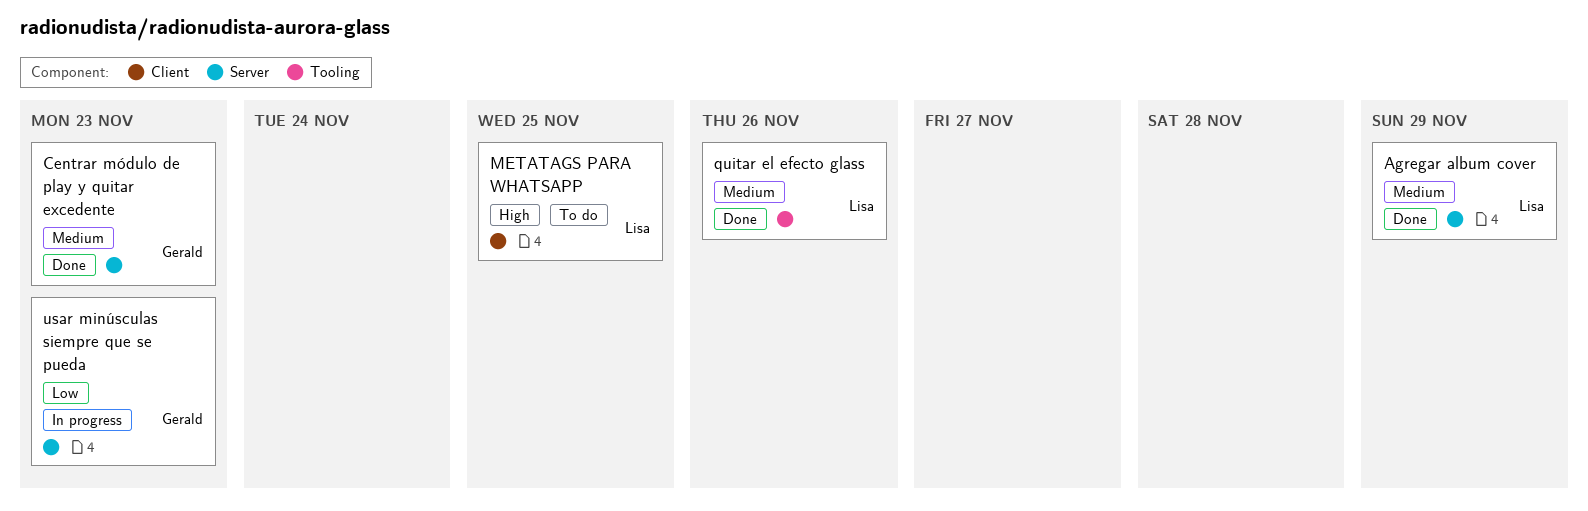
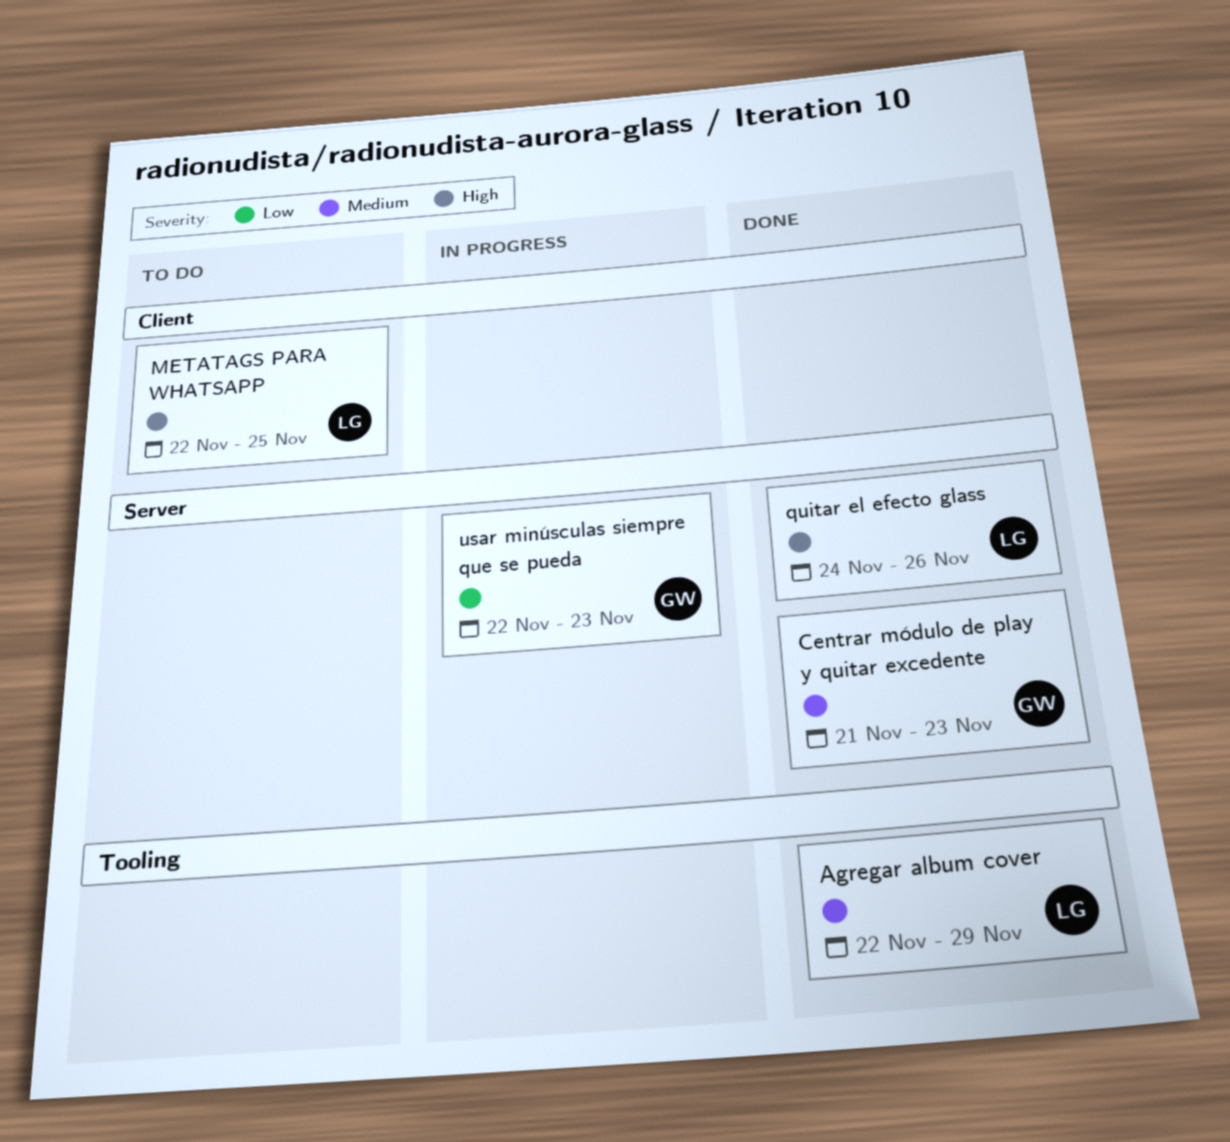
Agregar album cover, label: Server -> Tooling
quitar el efecto glass, priority: Medium -> High
quitar el efecto glass, label: Tooling -> Server

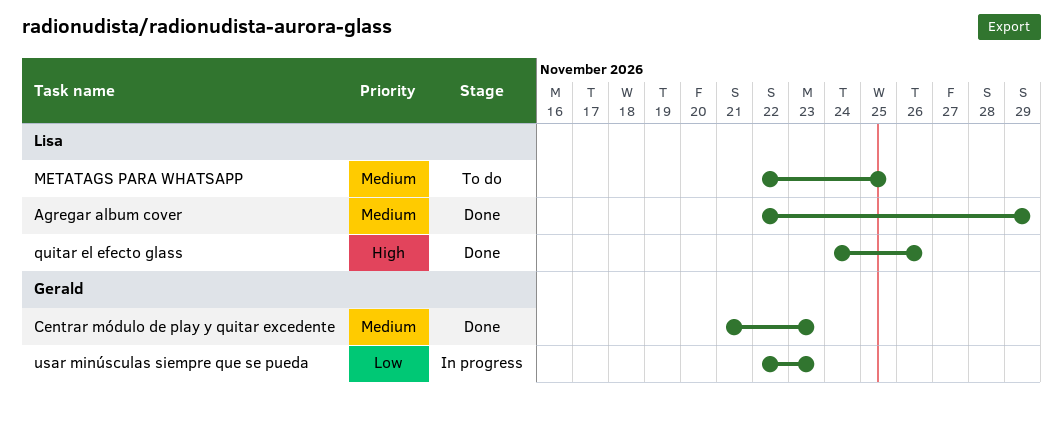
METATAGS PARA WHATSAPP, priority: High -> Medium

